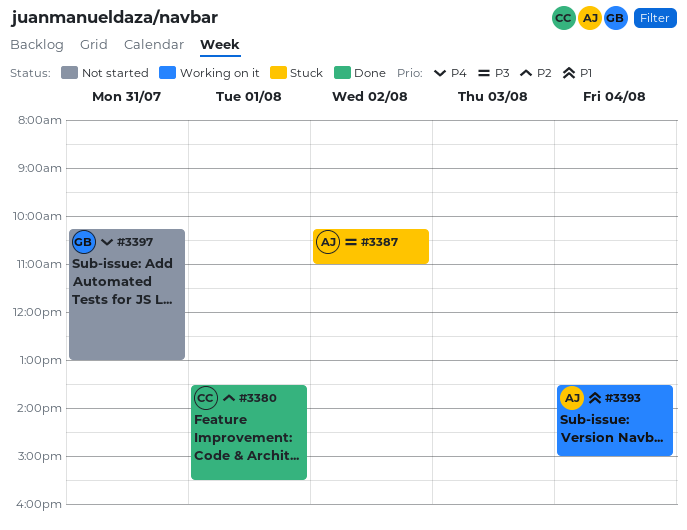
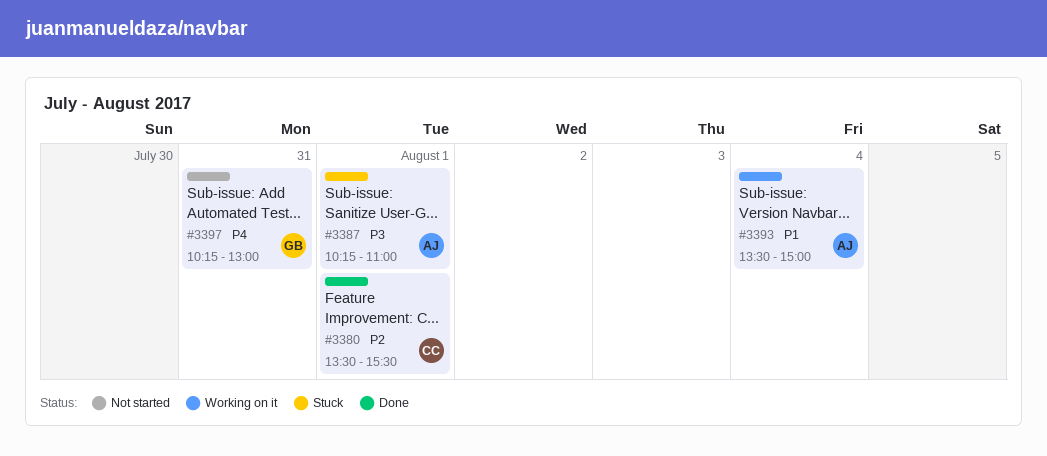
#3387, day: Aug 2 -> Aug 1

